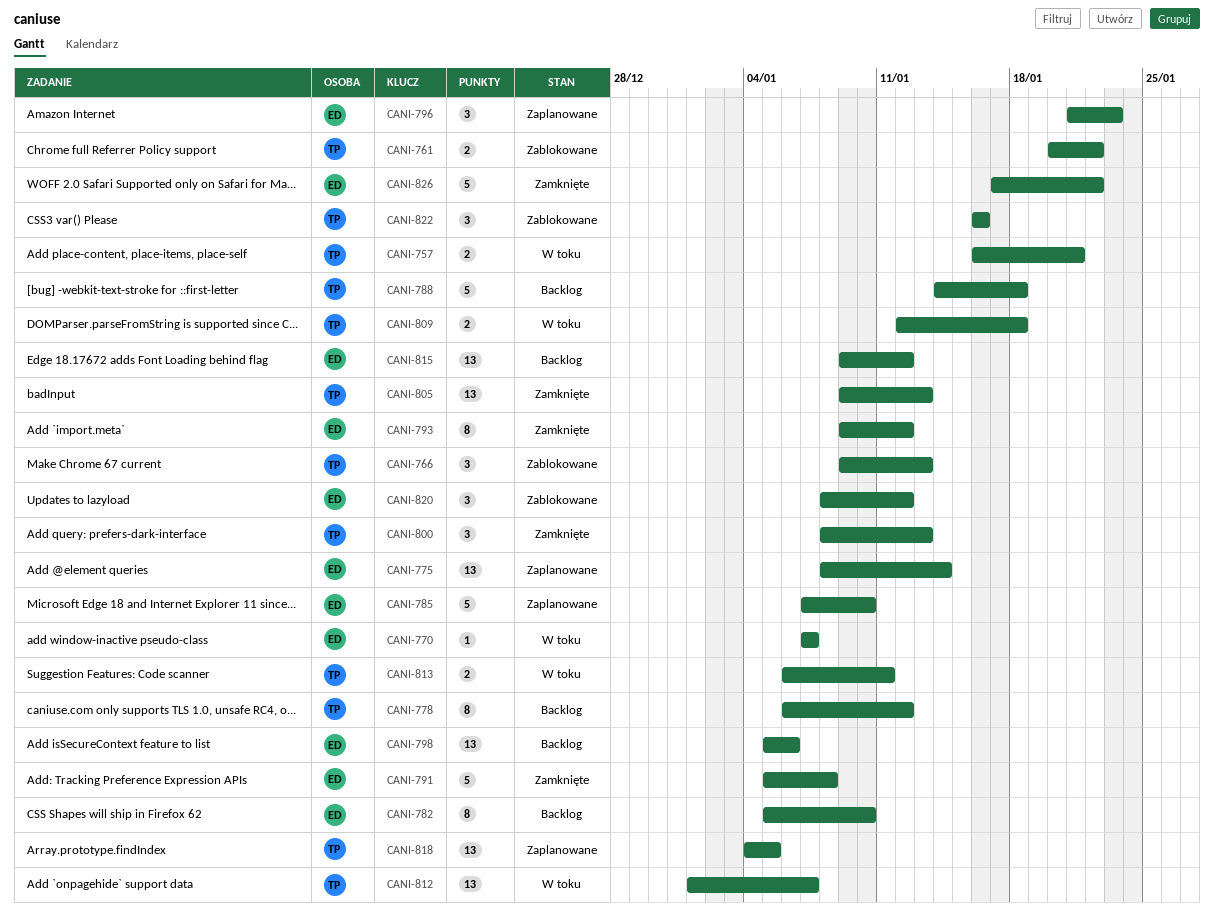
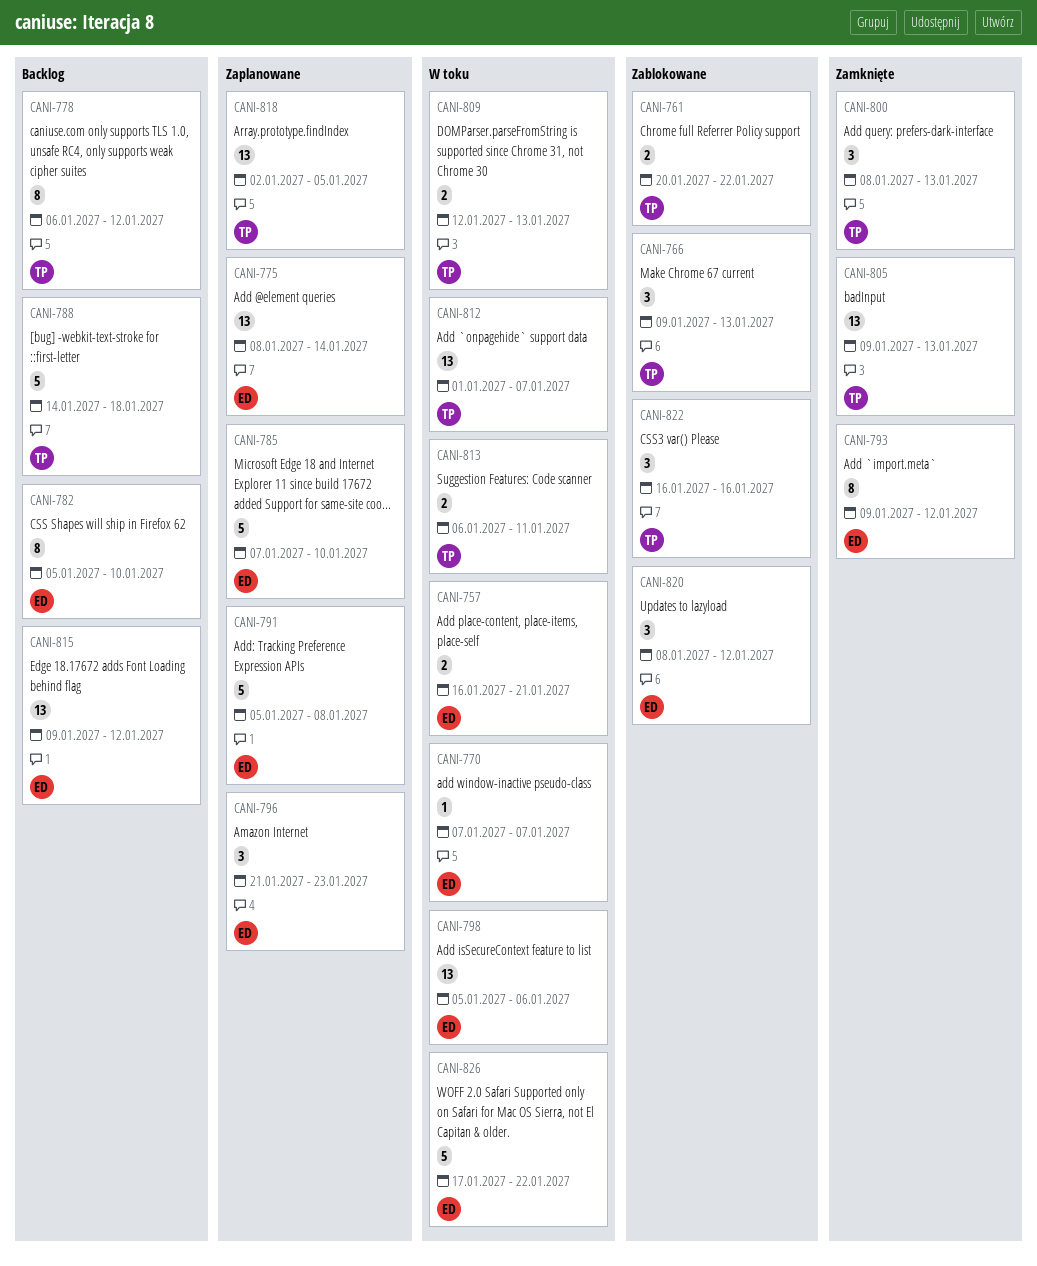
CANI-757, owner: TP -> ED
CANI-791, status: Zamknięte -> Zaplanowane
CANI-798, status: Backlog -> W toku
CANI-809, due: Jan 18 -> Jan 13
CANI-818, start: Jan 4 -> Jan 2
CANI-826, status: Zamknięte -> W toku

